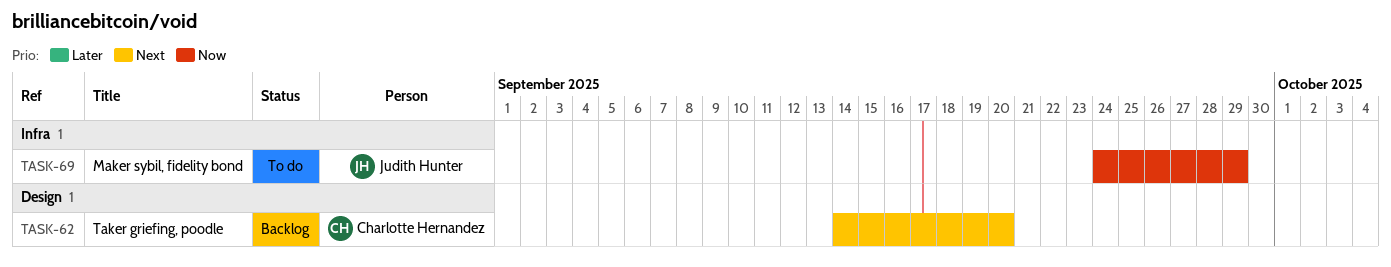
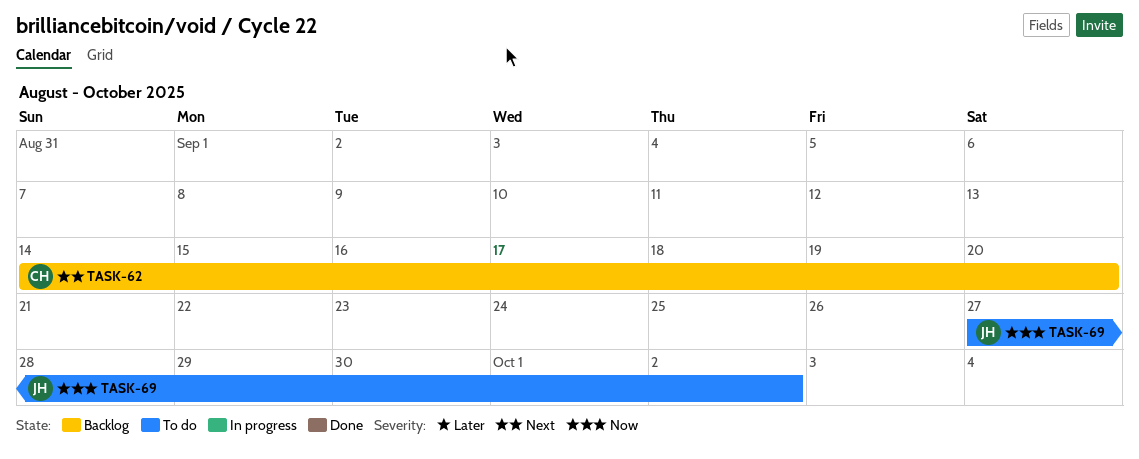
TASK-69, start: Sep 24 -> Sep 27
TASK-69, due: Sep 29 -> Oct 2

